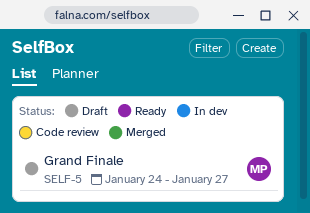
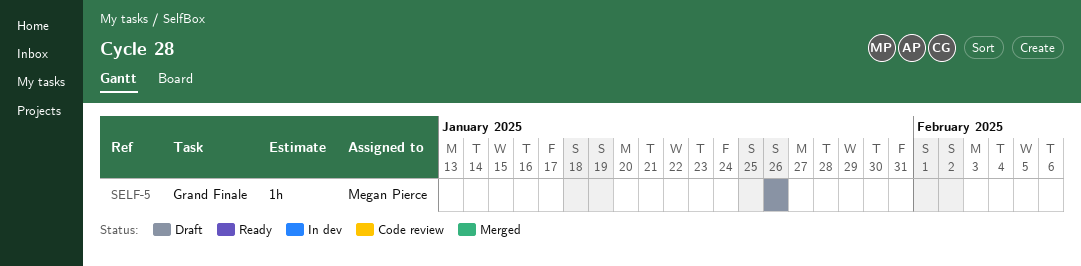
SELF-5, start: Jan 24 -> Jan 26
SELF-5, due: Jan 27 -> Jan 26

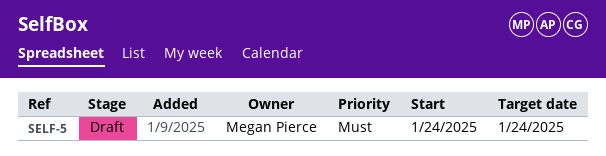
SELF-5, start: Jan 26 -> Jan 24
SELF-5, due: Jan 26 -> Jan 24

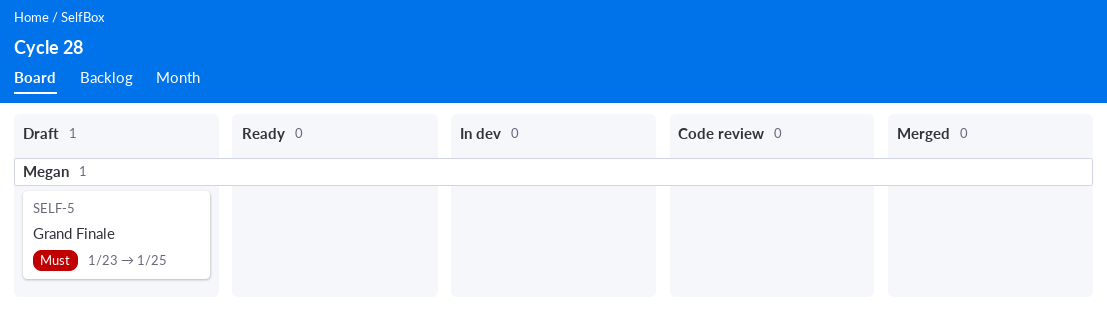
SELF-5, start: Jan 24 -> Jan 23
SELF-5, due: Jan 24 -> Jan 25

